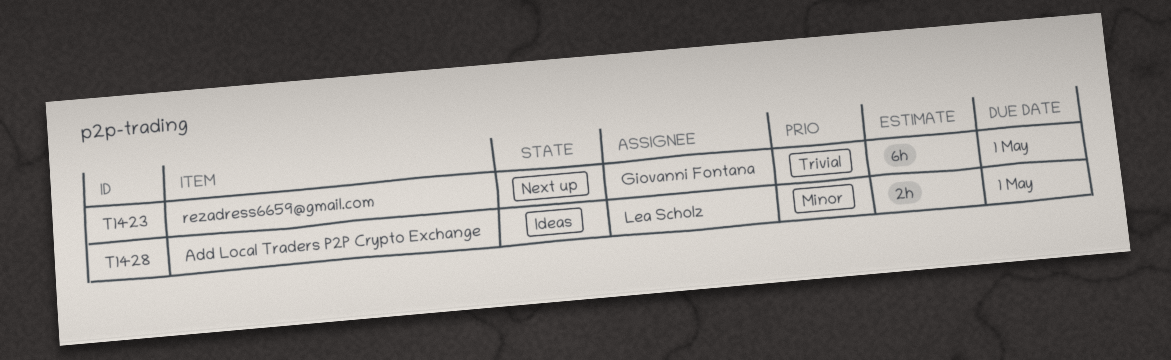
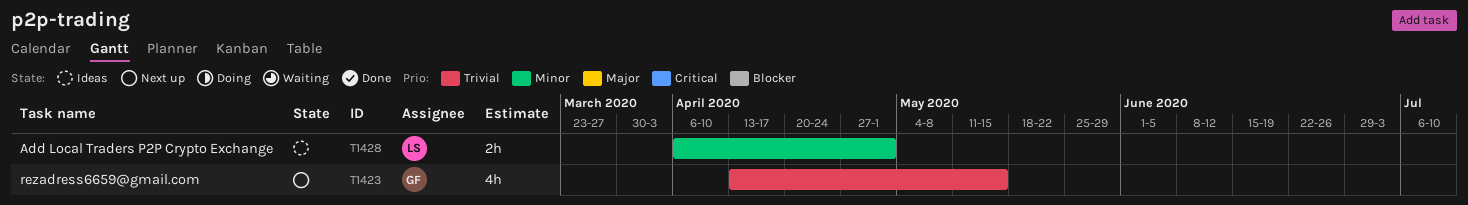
T1423, estimate: 6h -> 4h
T1423, due: May 1 -> May 15

